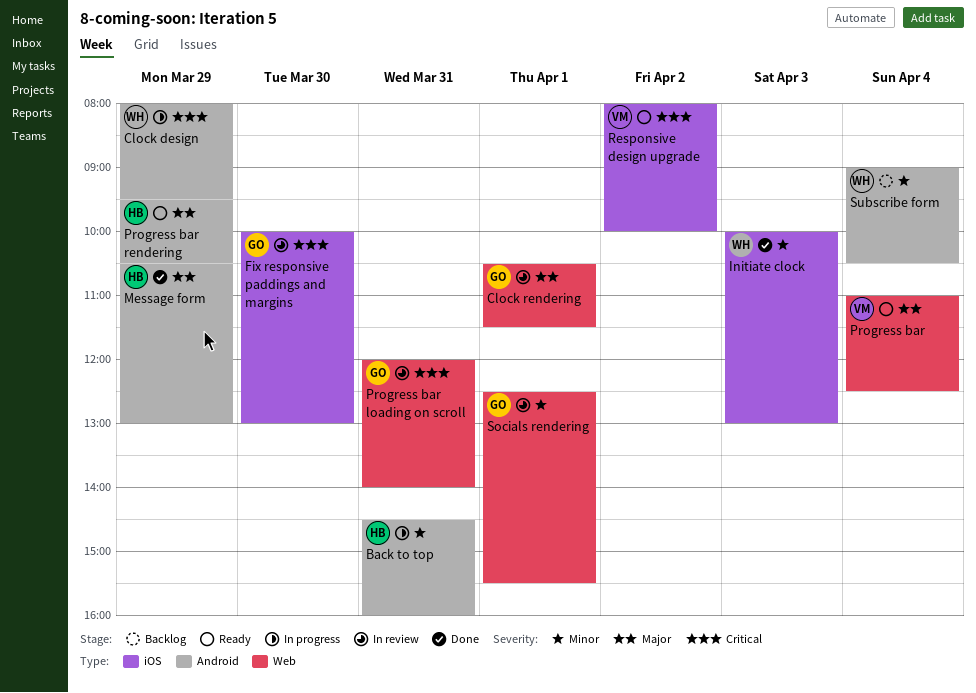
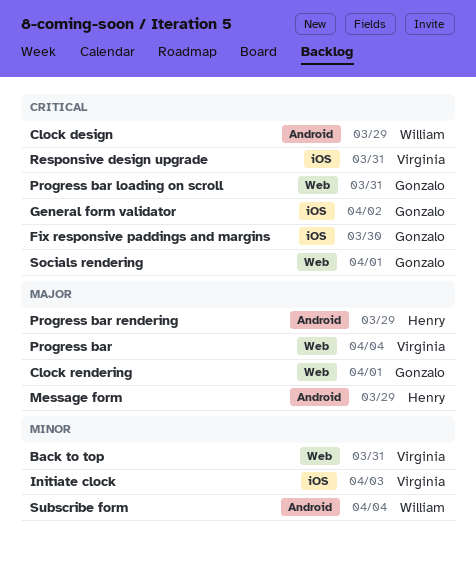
Back to top, owner: Henry -> Virginia
Back to top, label: Android -> Web
General form validator: none -> present
Initiate clock, owner: William -> Virginia
Responsive design upgrade, day: Apr 2 -> Mar 31
Socials rendering, priority: Minor -> Critical

